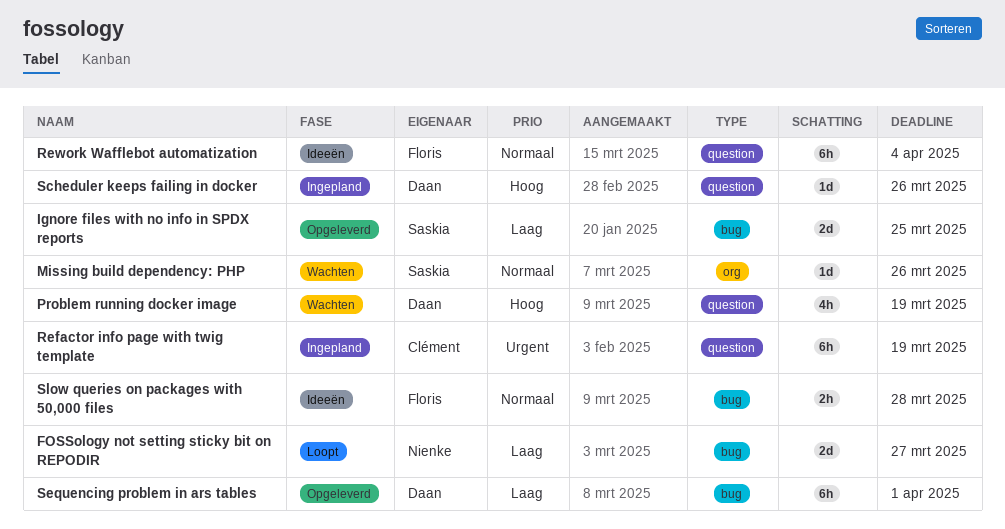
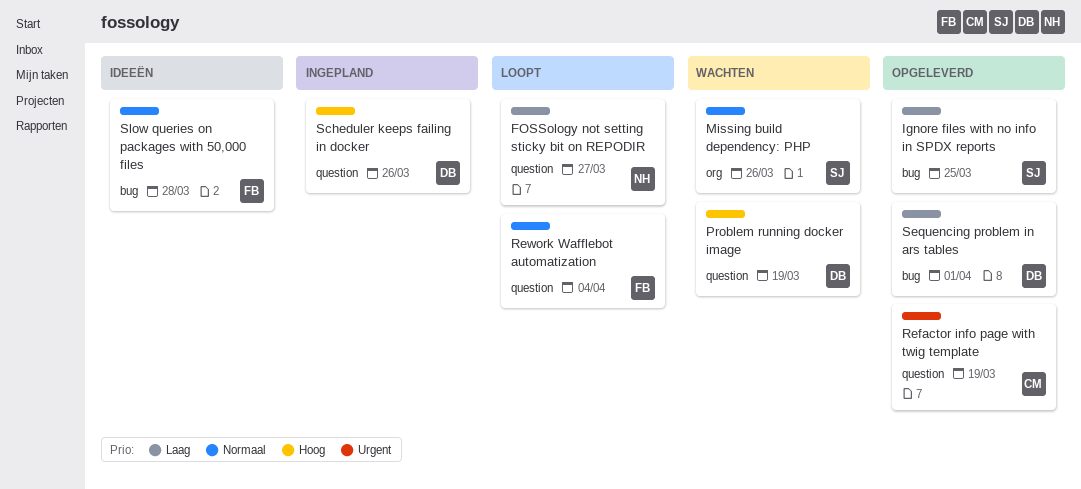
FOSSology not setting sticky bit on REPODIR, label: bug -> question
Refactor info page with twig template, status: Ingepland -> Opgeleverd
Rework Wafflebot automatization, status: Ideeën -> Loopt

